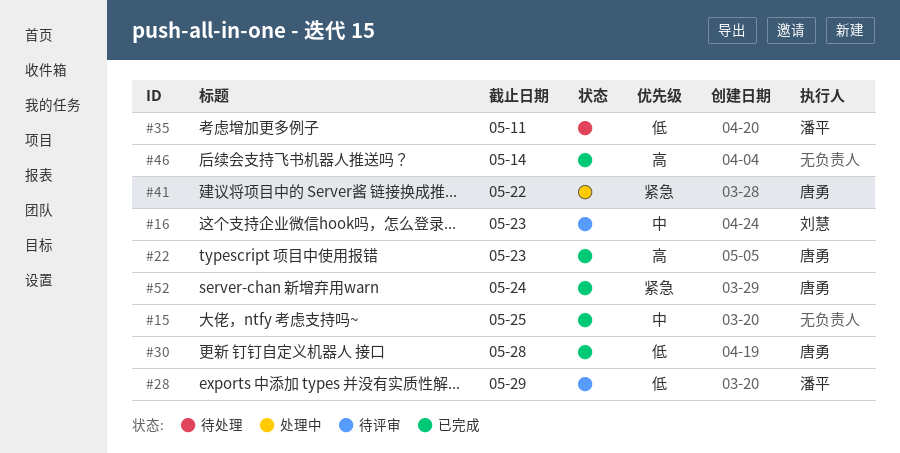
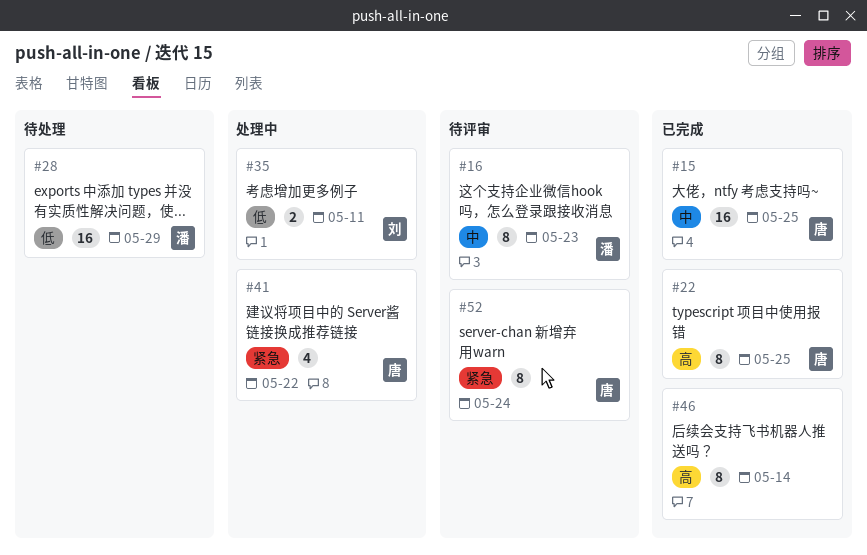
#15, owner: none -> 唐勇
#16, owner: 刘慧 -> 潘平
#22, due: May 23 -> May 25
#28, status: 待评审 -> 待处理
#30: present -> none
#35, status: 待处理 -> 处理中
#35, owner: 潘平 -> 刘慧
#52, status: 已完成 -> 待评审

